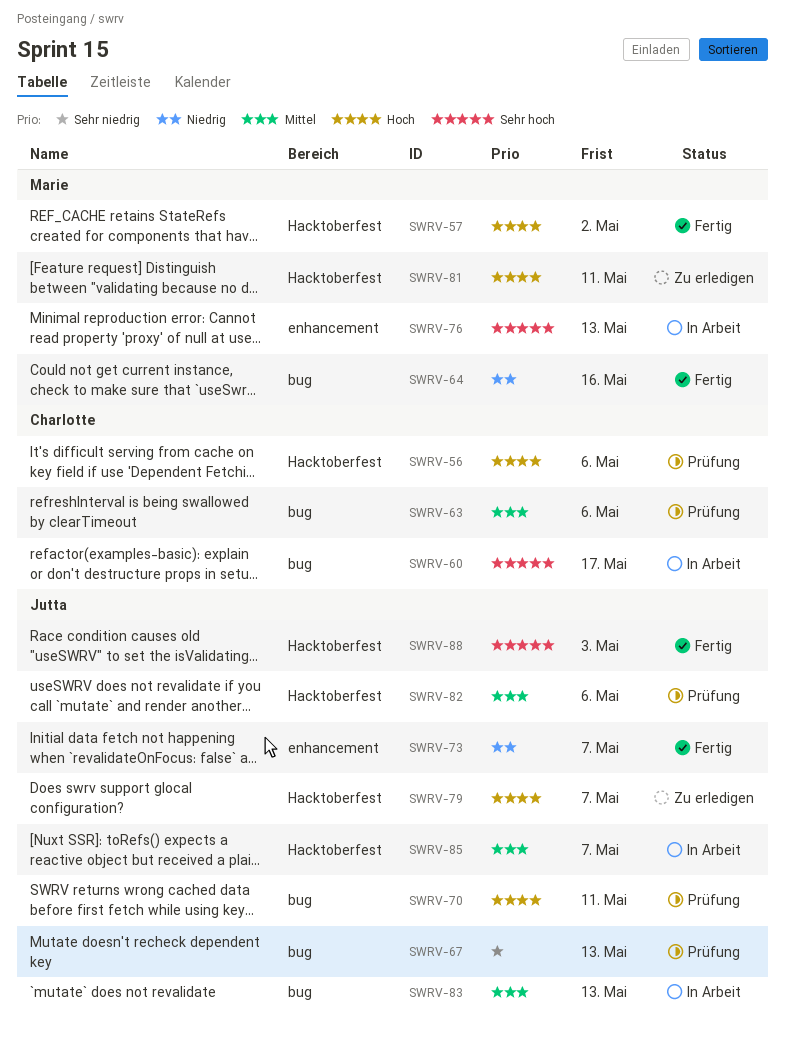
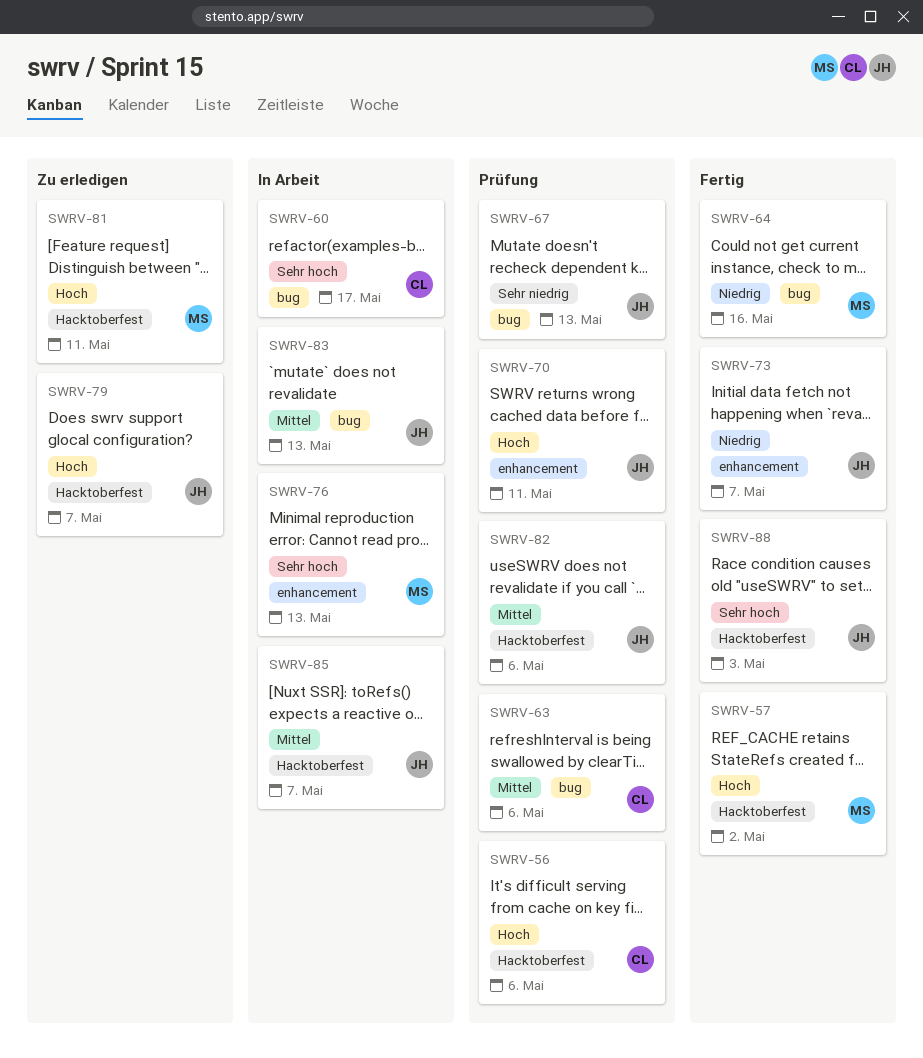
SWRV-70, label: bug -> enhancement

